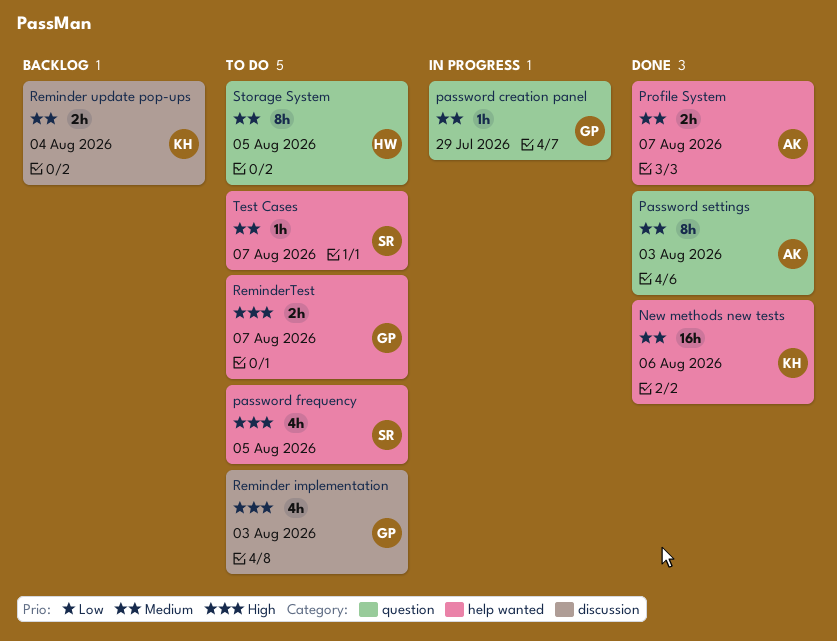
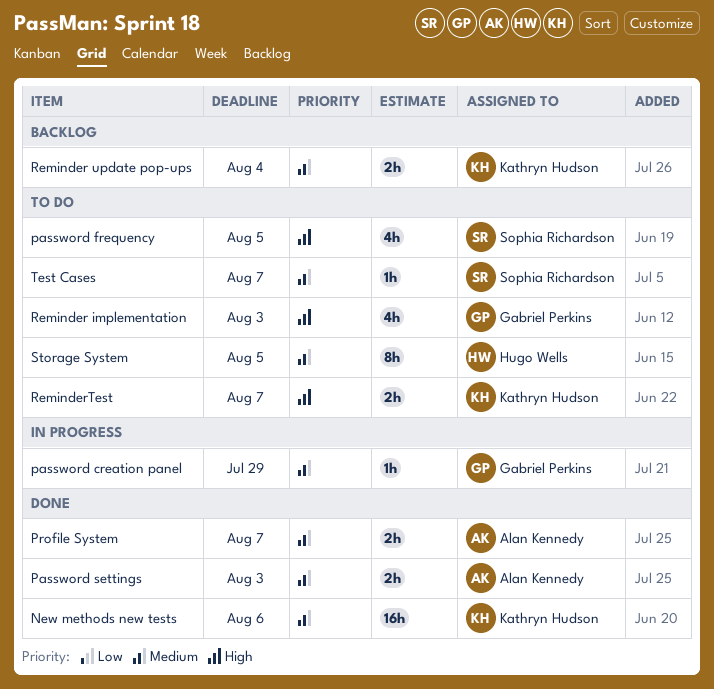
Password settings, estimate: 8h -> 2h
ReminderTest, owner: Gabriel Perkins -> Kathryn Hudson

